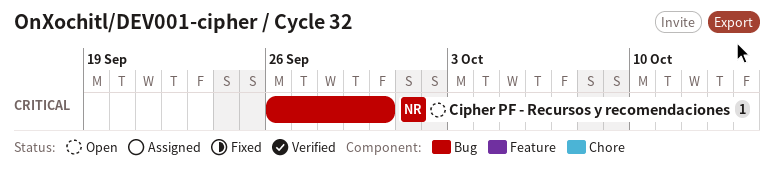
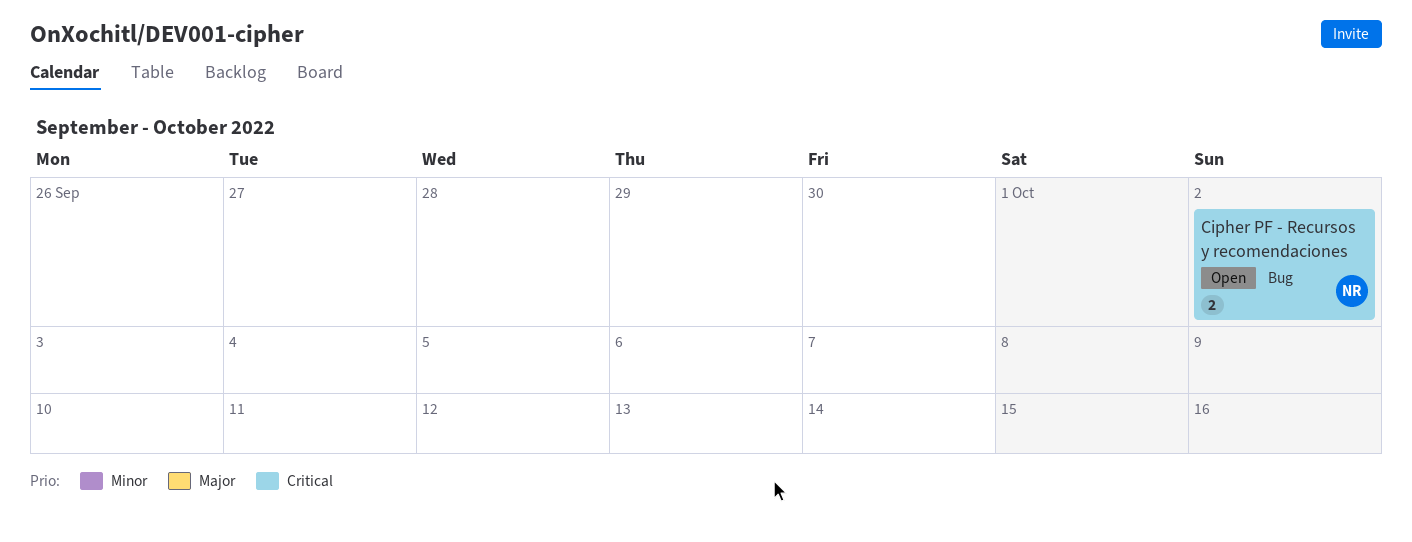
Cipher PF - Recursos y recomendaciones, estimate: 1 -> 2
Cipher PF - Recursos y recomendaciones, due: Sep 30 -> Oct 2

